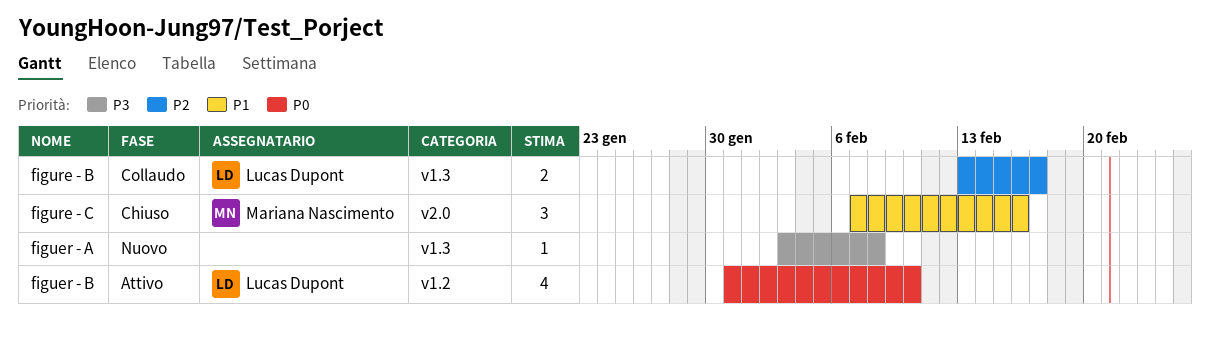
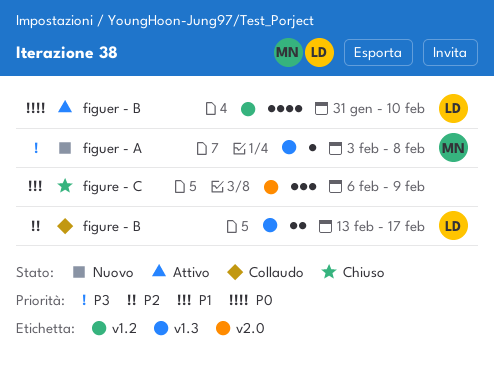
figuer - A, owner: none -> Mariana Nascimento
figure - C, owner: Mariana Nascimento -> none
figure - C, start: Feb 7 -> Feb 6
figure - C, due: Feb 16 -> Feb 9

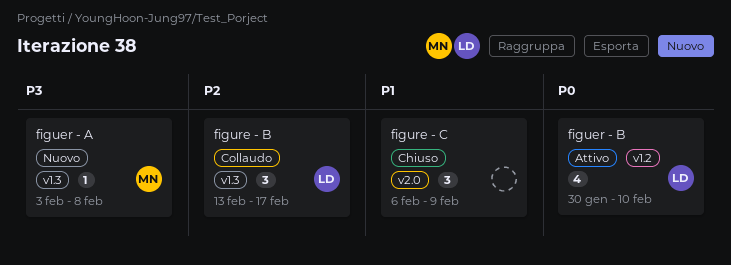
figuer - B, start: Jan 31 -> Jan 30
figure - B, estimate: 2 -> 3

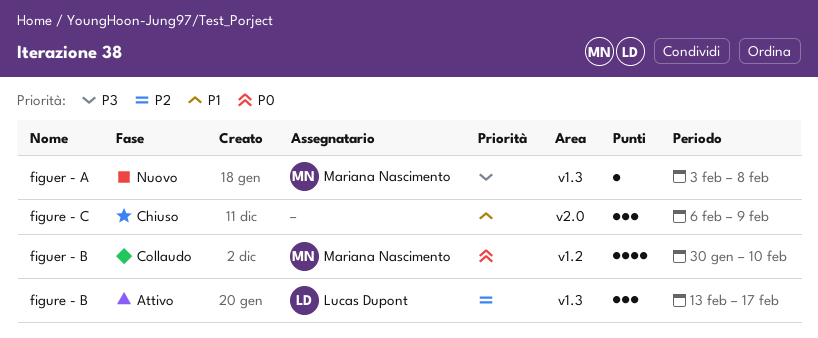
figuer - B, status: Attivo -> Collaudo
figuer - B, owner: Lucas Dupont -> Mariana Nascimento
figure - B, status: Collaudo -> Attivo

